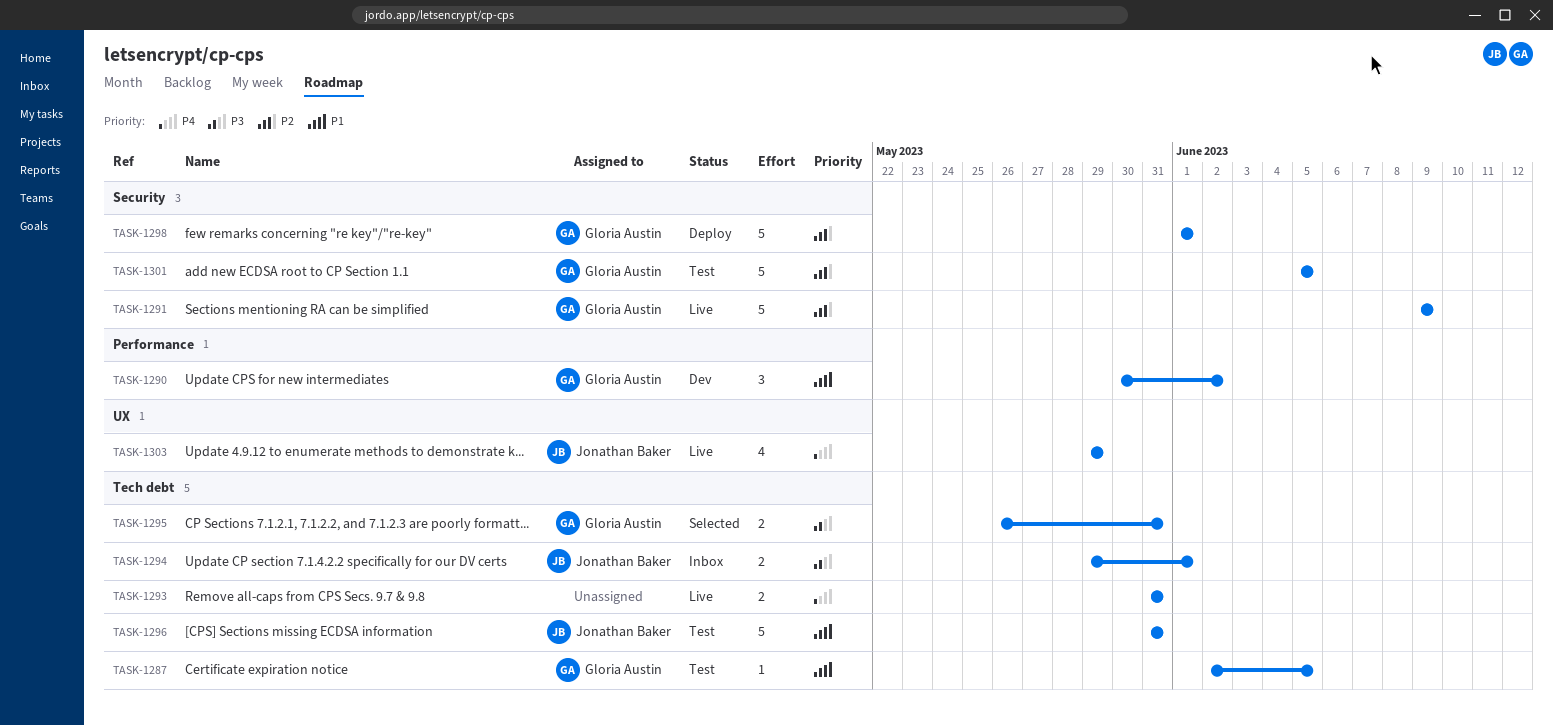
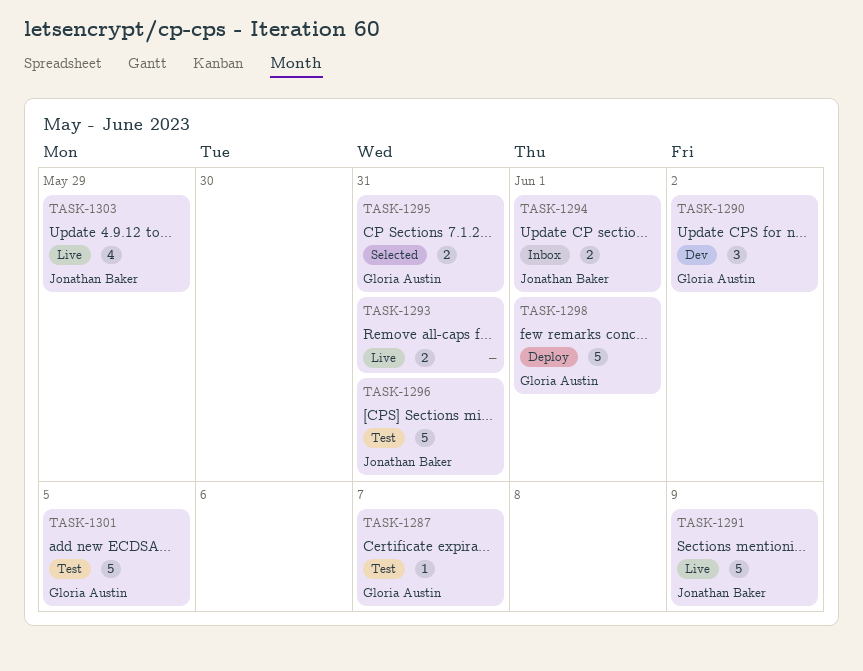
TASK-1287, due: Jun 5 -> Jun 7
TASK-1291, owner: Gloria Austin -> Jonathan Baker

